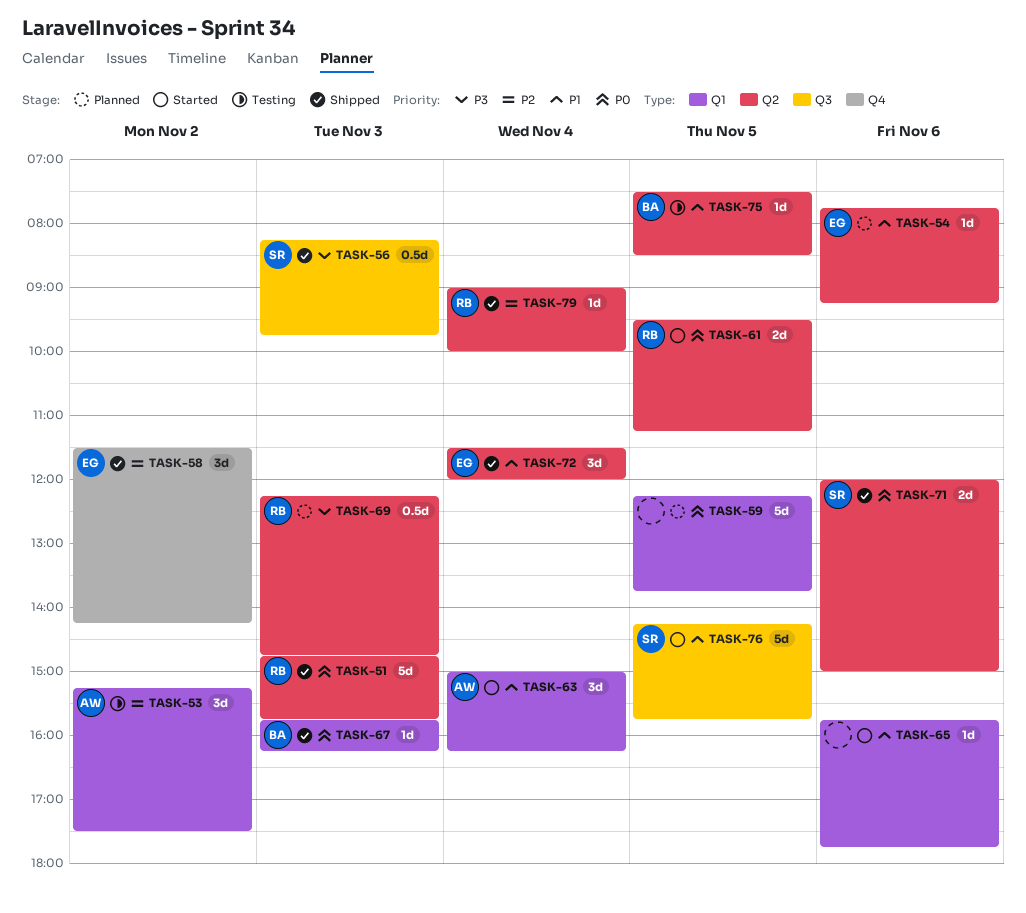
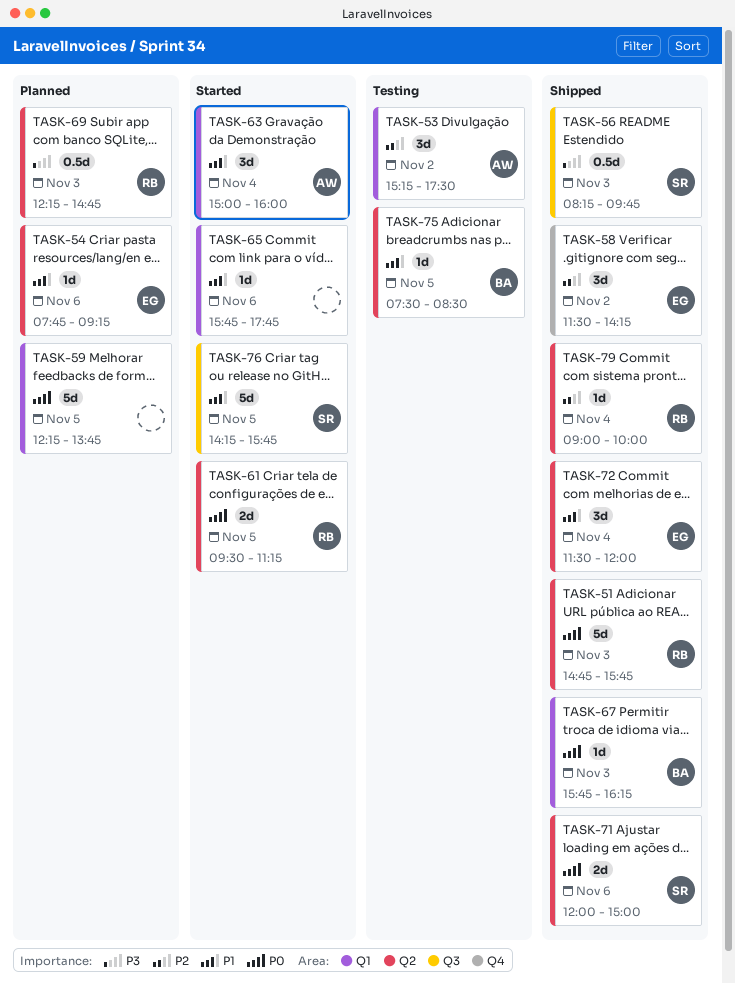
TASK-63, ends: 16:15 -> 16:00

